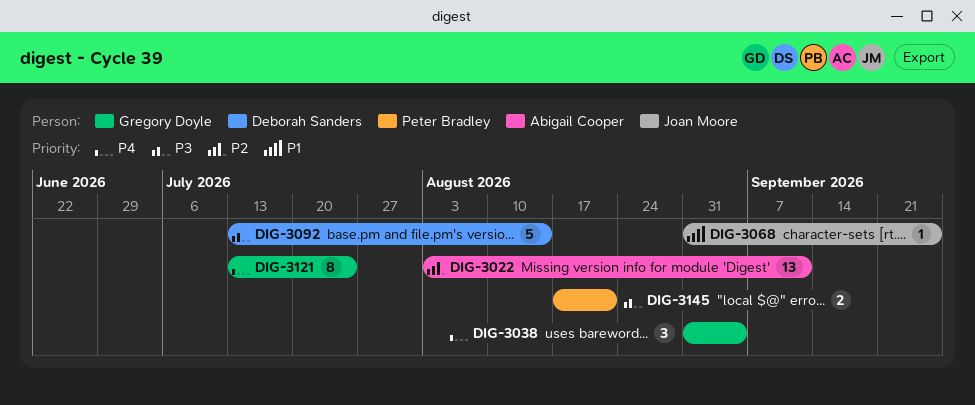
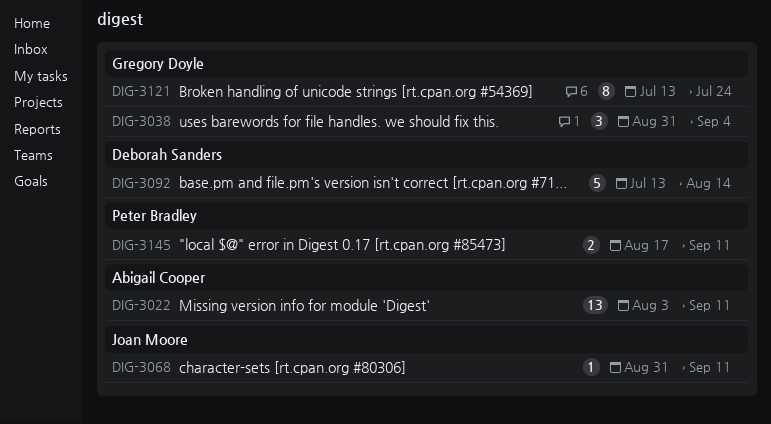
DIG-3068, due: Sep 25 -> Sep 11
DIG-3145, due: Aug 21 -> Sep 11

